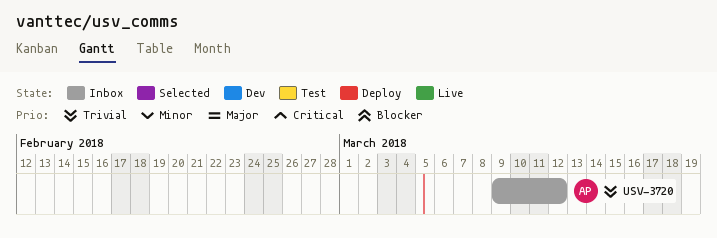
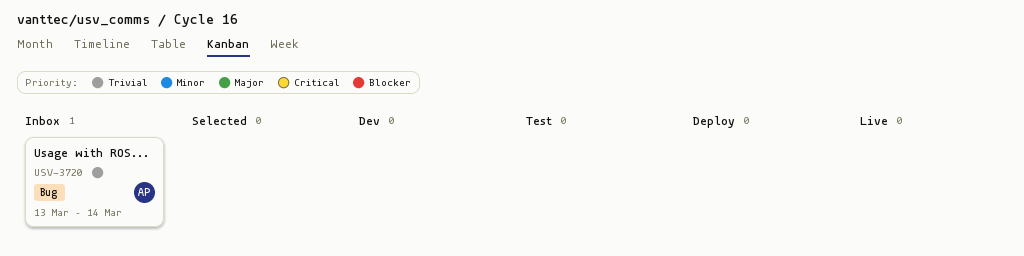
USV-3720, start: Mar 9 -> Mar 13
USV-3720, due: Mar 12 -> Mar 14

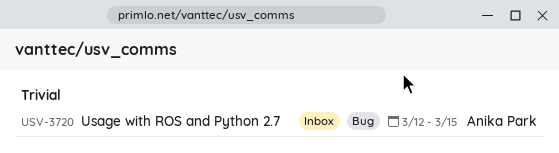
USV-3720, start: Mar 13 -> Mar 12
USV-3720, due: Mar 14 -> Mar 15

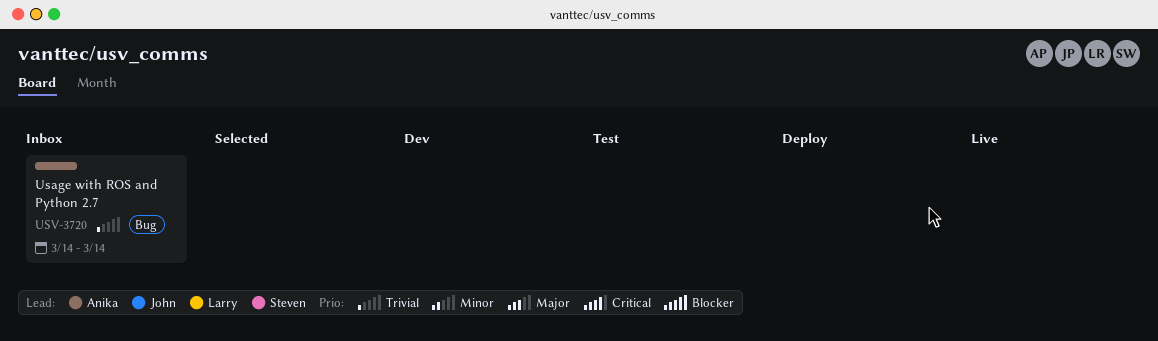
USV-3720, start: Mar 12 -> Mar 14
USV-3720, due: Mar 15 -> Mar 14

